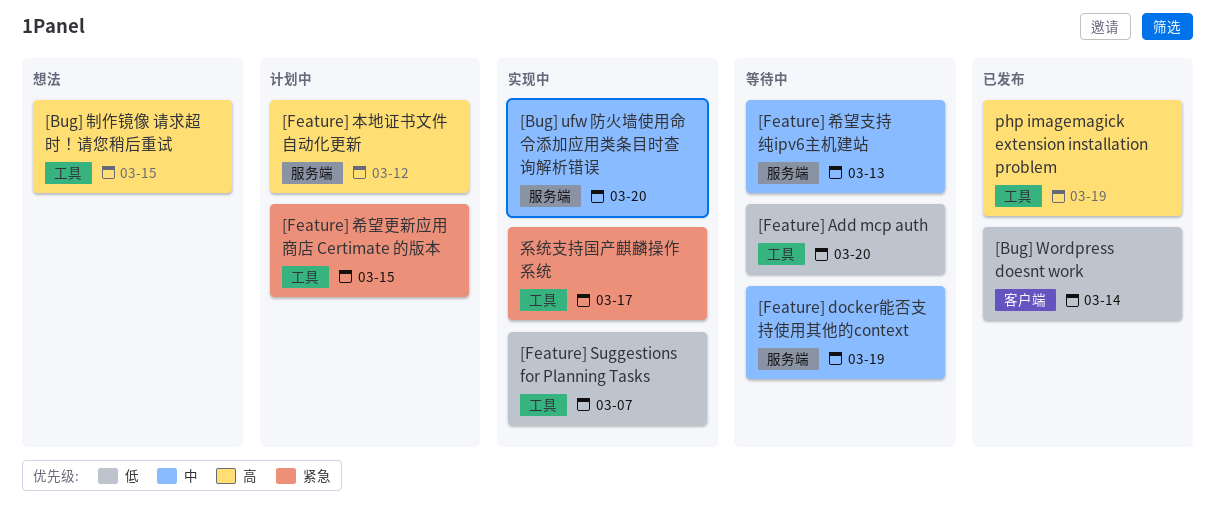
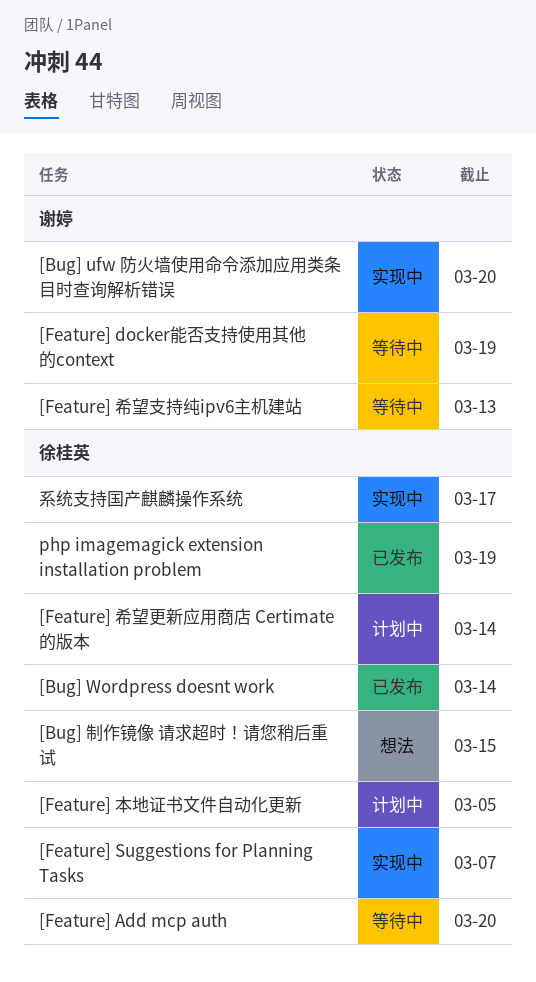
[Feature] 希望更新应用商店 Certimate 的版本, due: Mar 15 -> Mar 14
[Feature] 本地证书文件自动化更新, due: Mar 12 -> Mar 5

